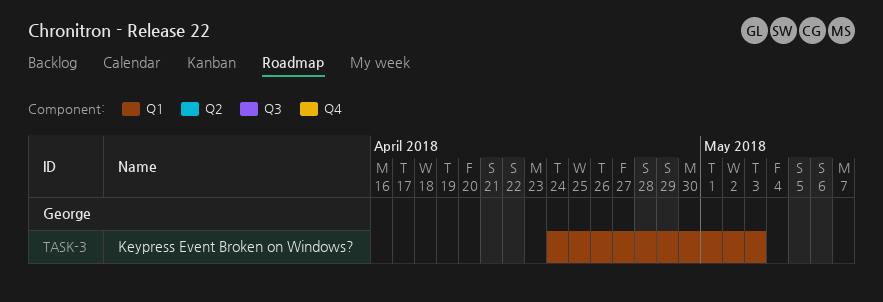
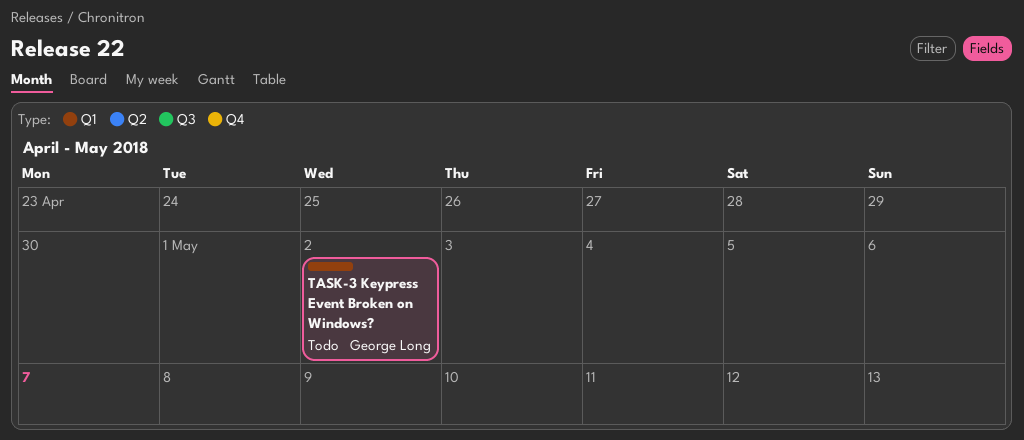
TASK-3, due: May 3 -> May 2

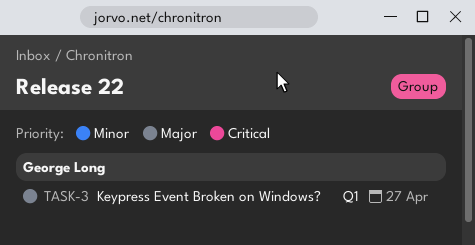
TASK-3, due: May 2 -> Apr 27

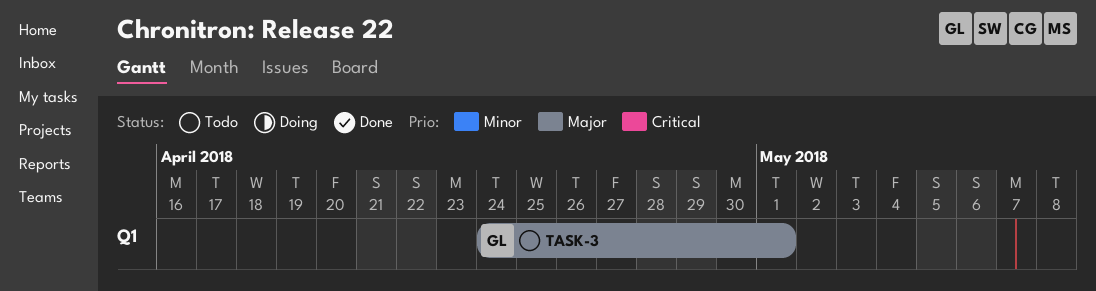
TASK-3, due: Apr 27 -> May 1

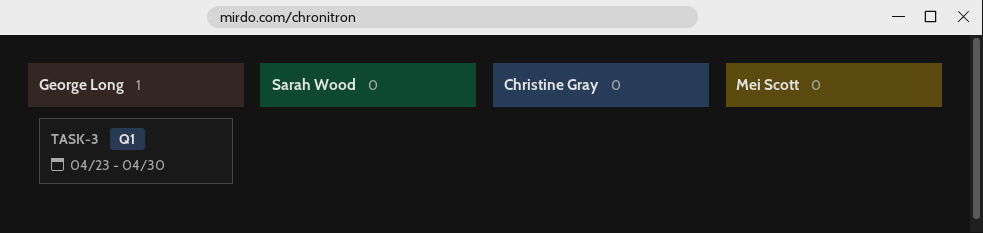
TASK-3, start: Apr 24 -> Apr 23
TASK-3, due: May 1 -> Apr 30

